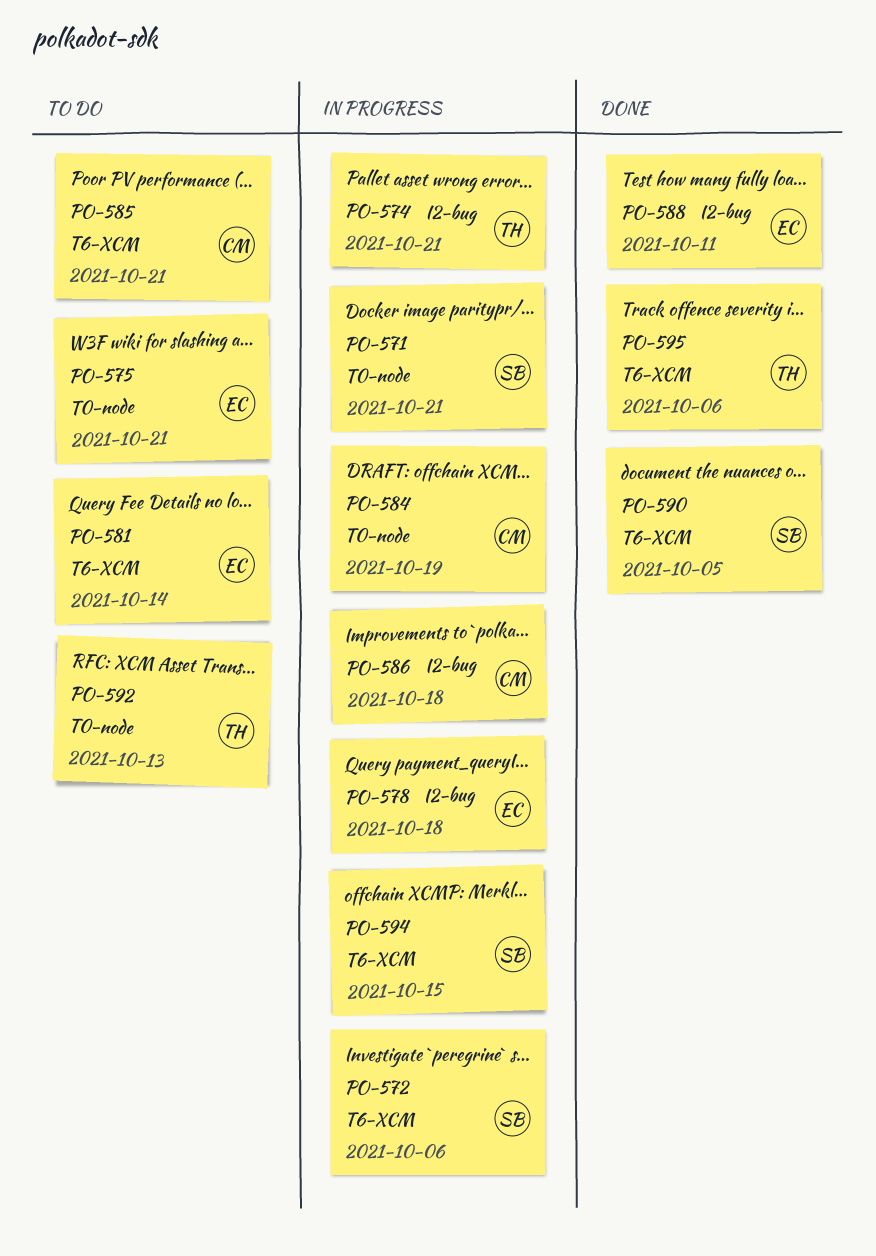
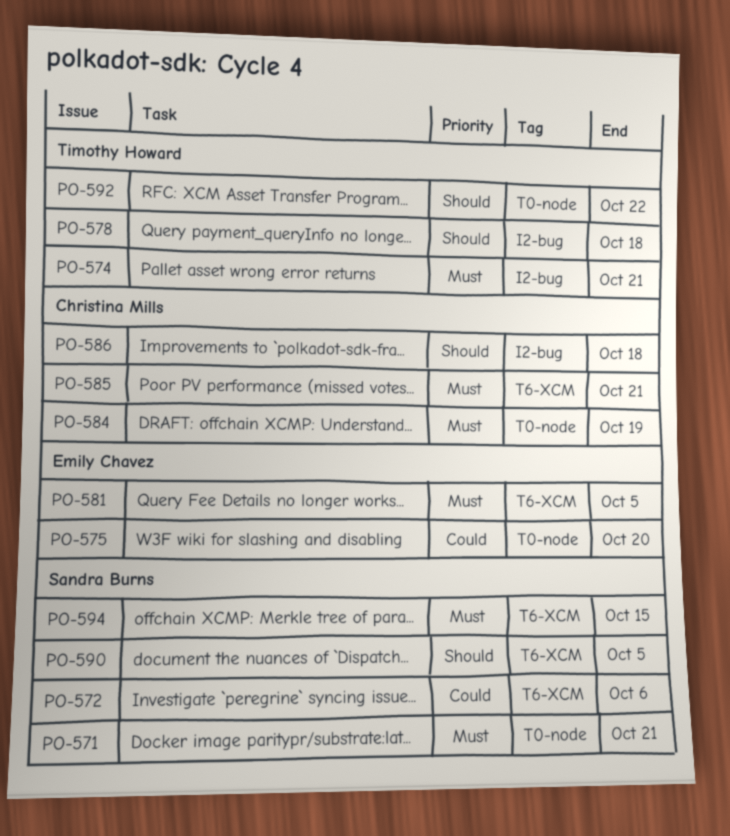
PO-575, due: Oct 21 -> Oct 20
PO-578, owner: Emily Chavez -> Timothy Howard
PO-581, due: Oct 14 -> Oct 5
PO-588: present -> none
PO-592, due: Oct 13 -> Oct 22
PO-595: present -> none

